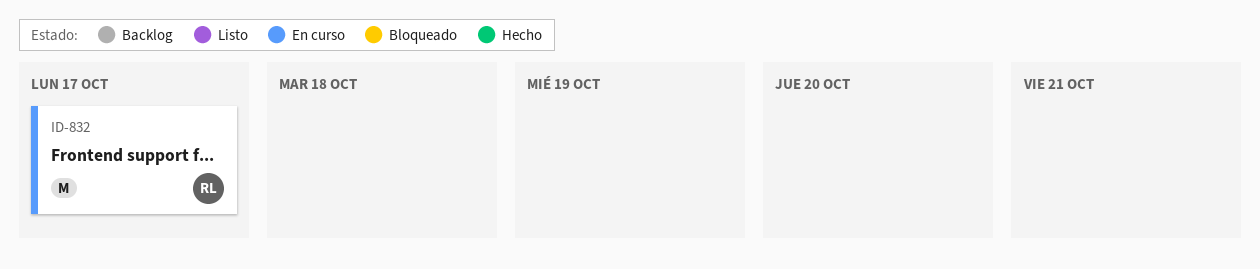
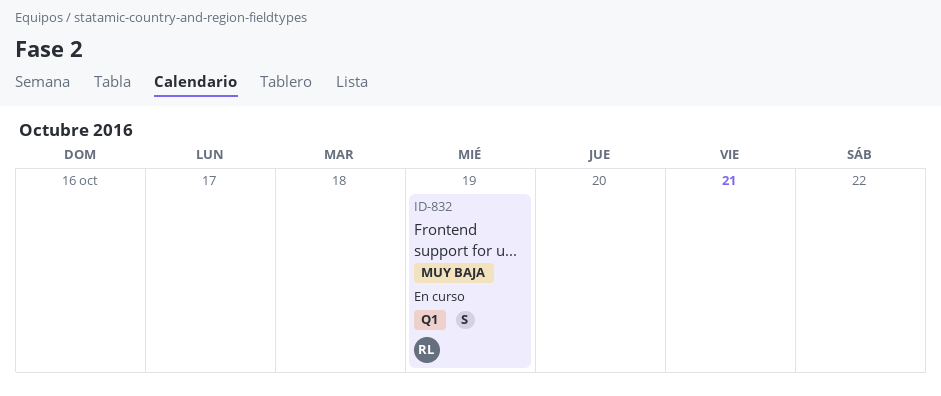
ID-832, estimate: M -> S
ID-832, due: Oct 17 -> Oct 19

